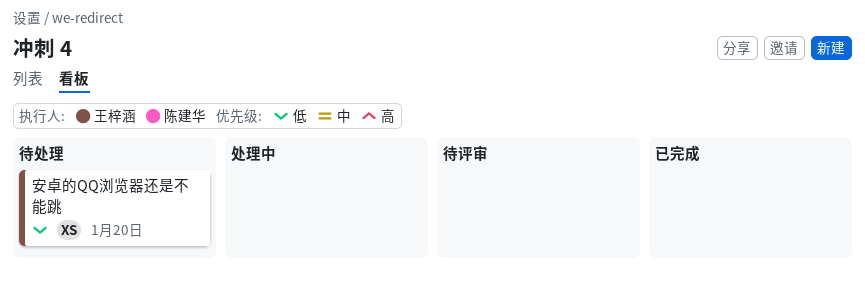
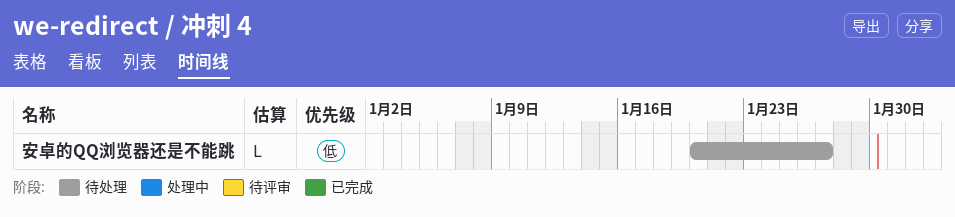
安卓的QQ浏览器还是不能跳, estimate: XS -> L
安卓的QQ浏览器还是不能跳, due: Jan 20 -> Jan 27

